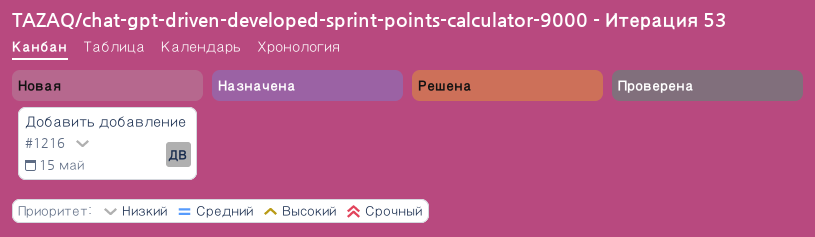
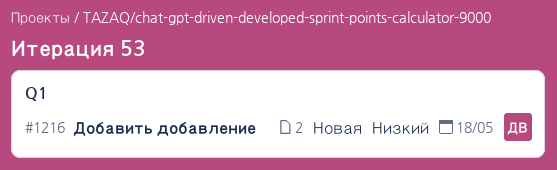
#1216, due: May 15 -> May 18

